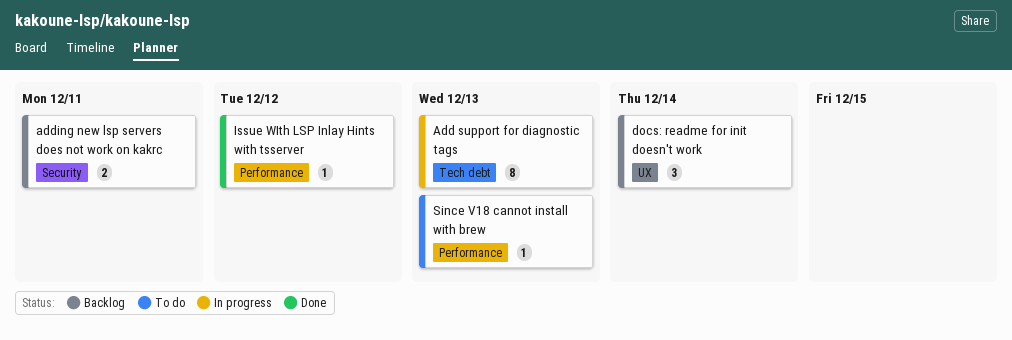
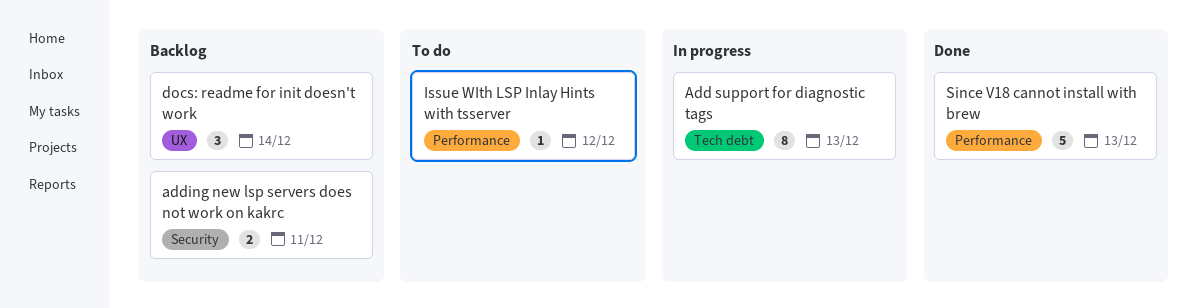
Issue WIth LSP Inlay Hints with tsserver, status: Done -> To do
Since V18 cannot install with brew, status: To do -> Done
Since V18 cannot install with brew, estimate: 1 -> 5

